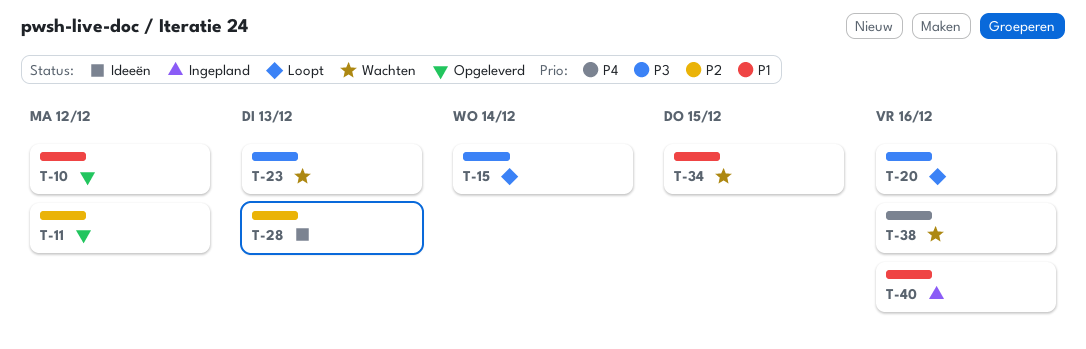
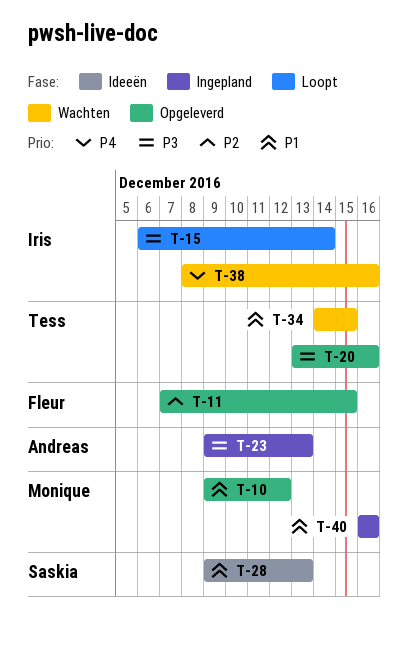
T-11, due: Dec 12 -> Dec 15
T-20, status: Loopt -> Opgeleverd
T-23, status: Wachten -> Ingepland
T-28, priority: P2 -> P1

